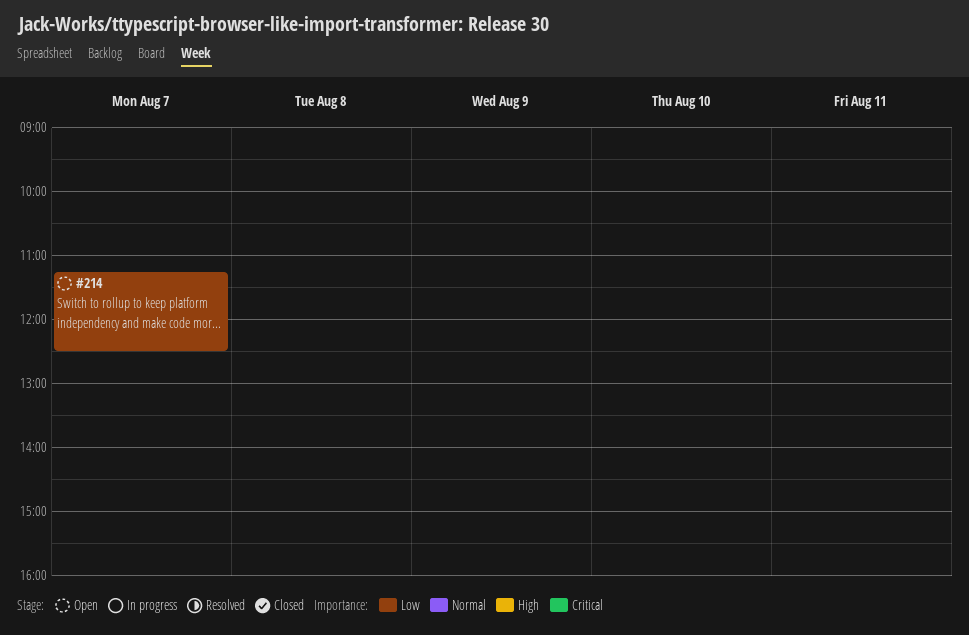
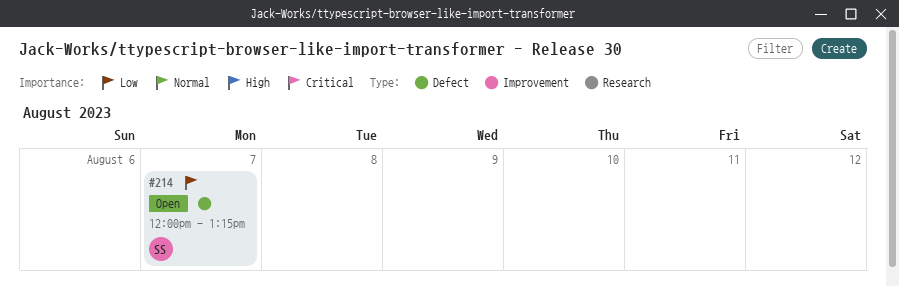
#214, begins: 11:15 -> 12:00
#214, ends: 12:30 -> 13:15

